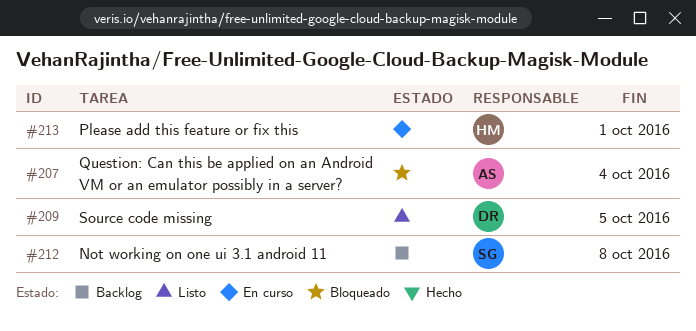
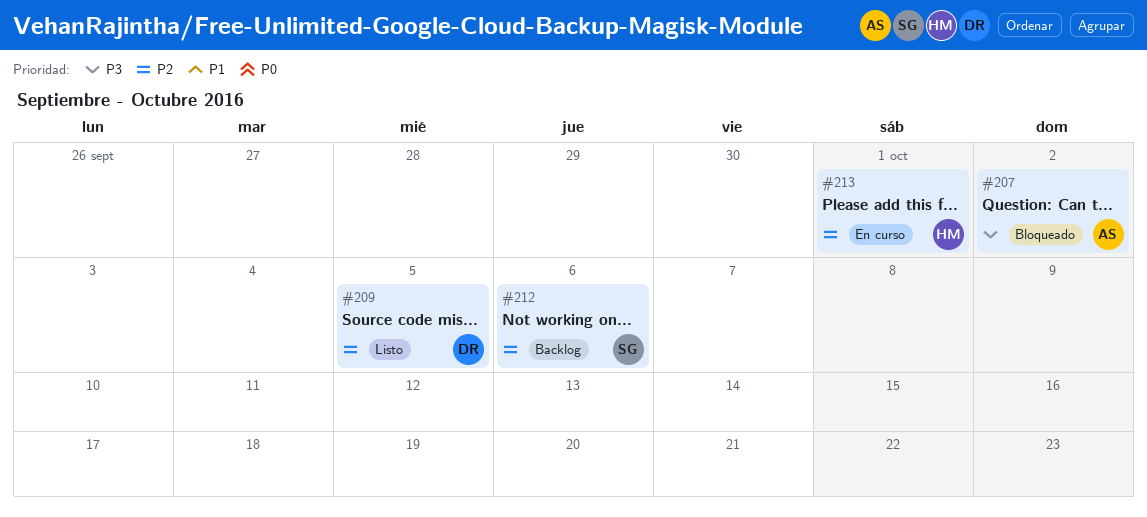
#207, due: Oct 4 -> Oct 2
#212, due: Oct 8 -> Oct 6

